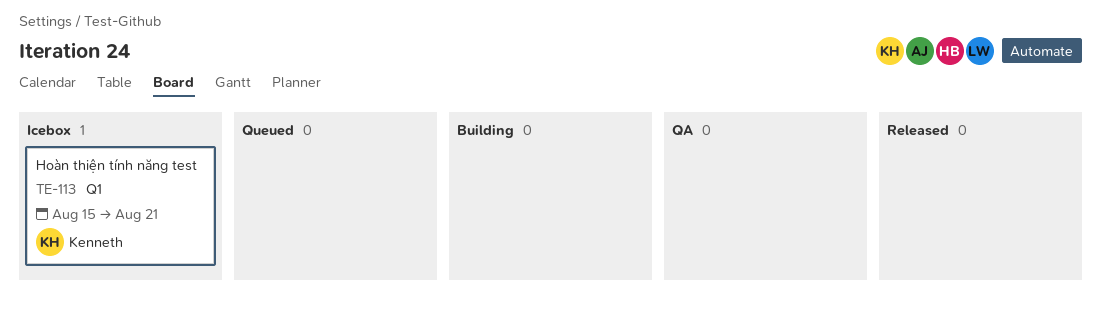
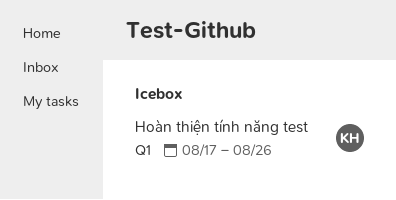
Hoàn thiện tính năng test, start: Aug 15 -> Aug 17
Hoàn thiện tính năng test, due: Aug 21 -> Aug 26

